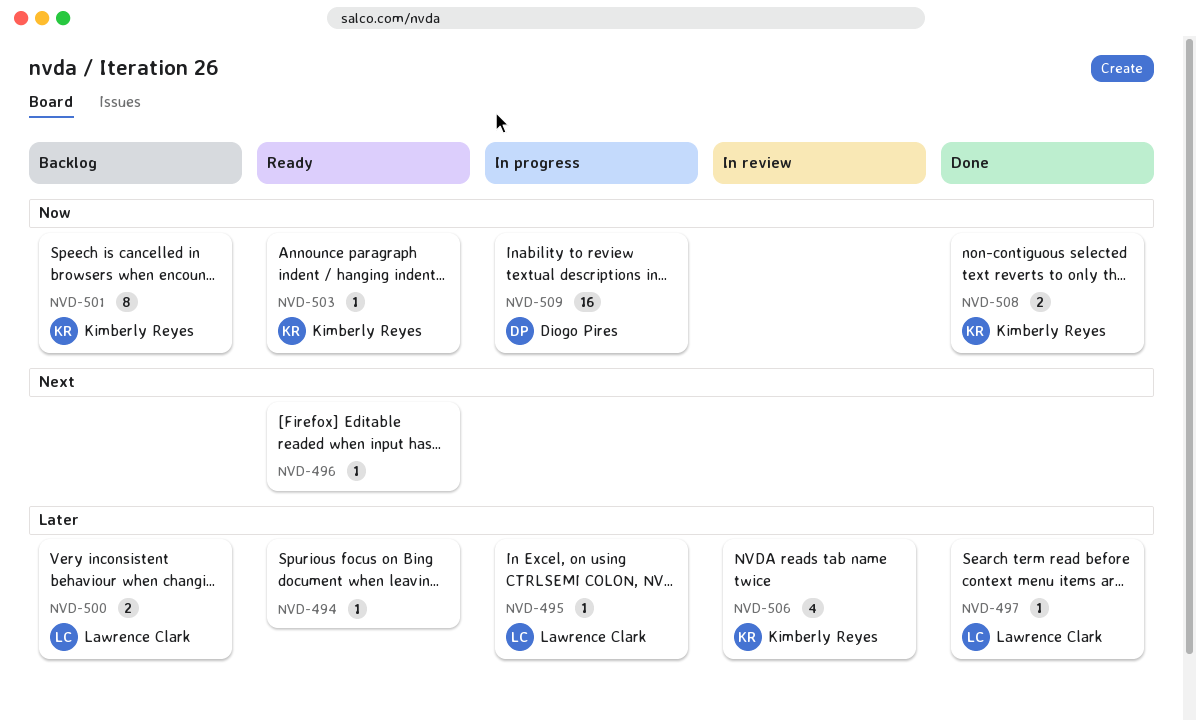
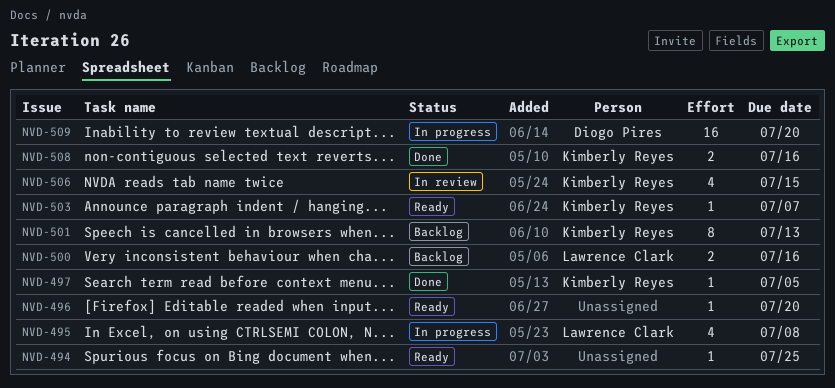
NVD-495, estimate: 1 -> 4
NVD-497, owner: Lawrence Clark -> Kimberly Reyes

